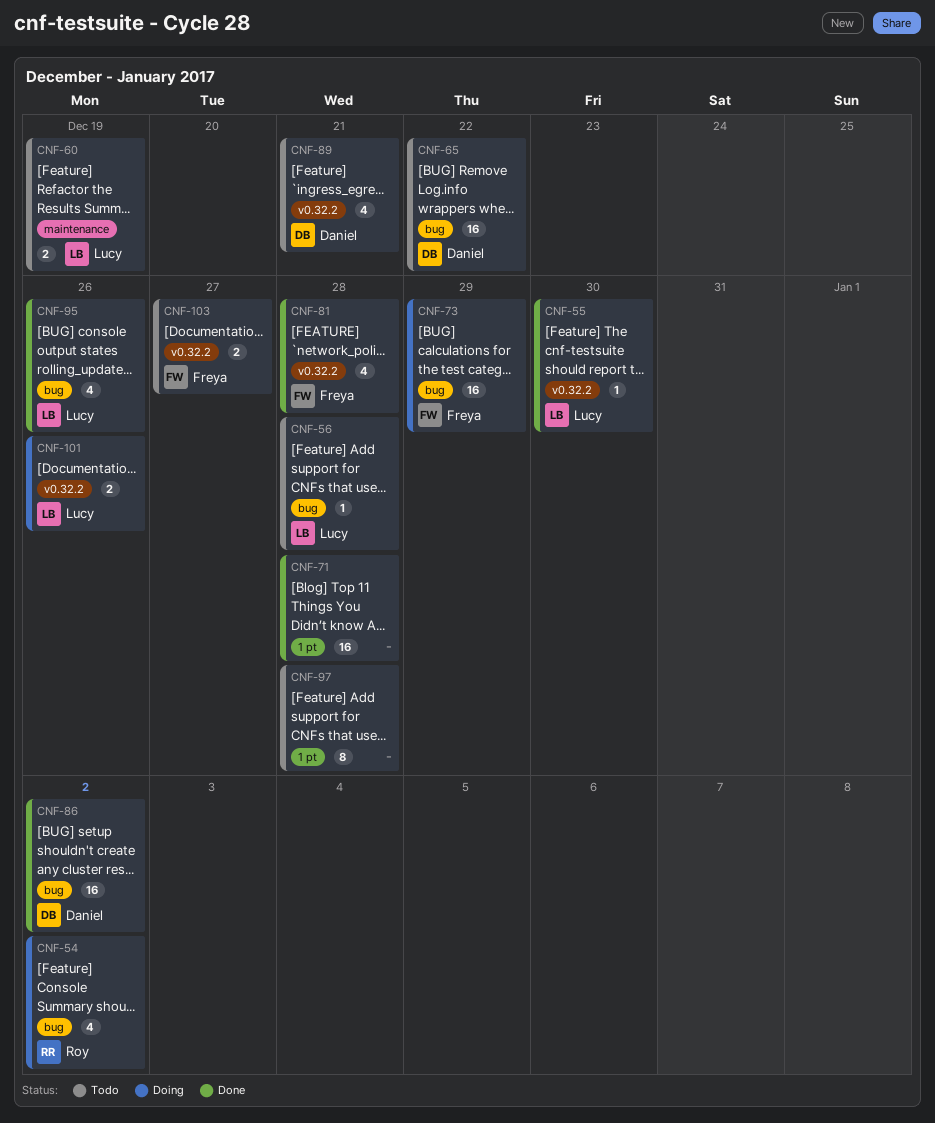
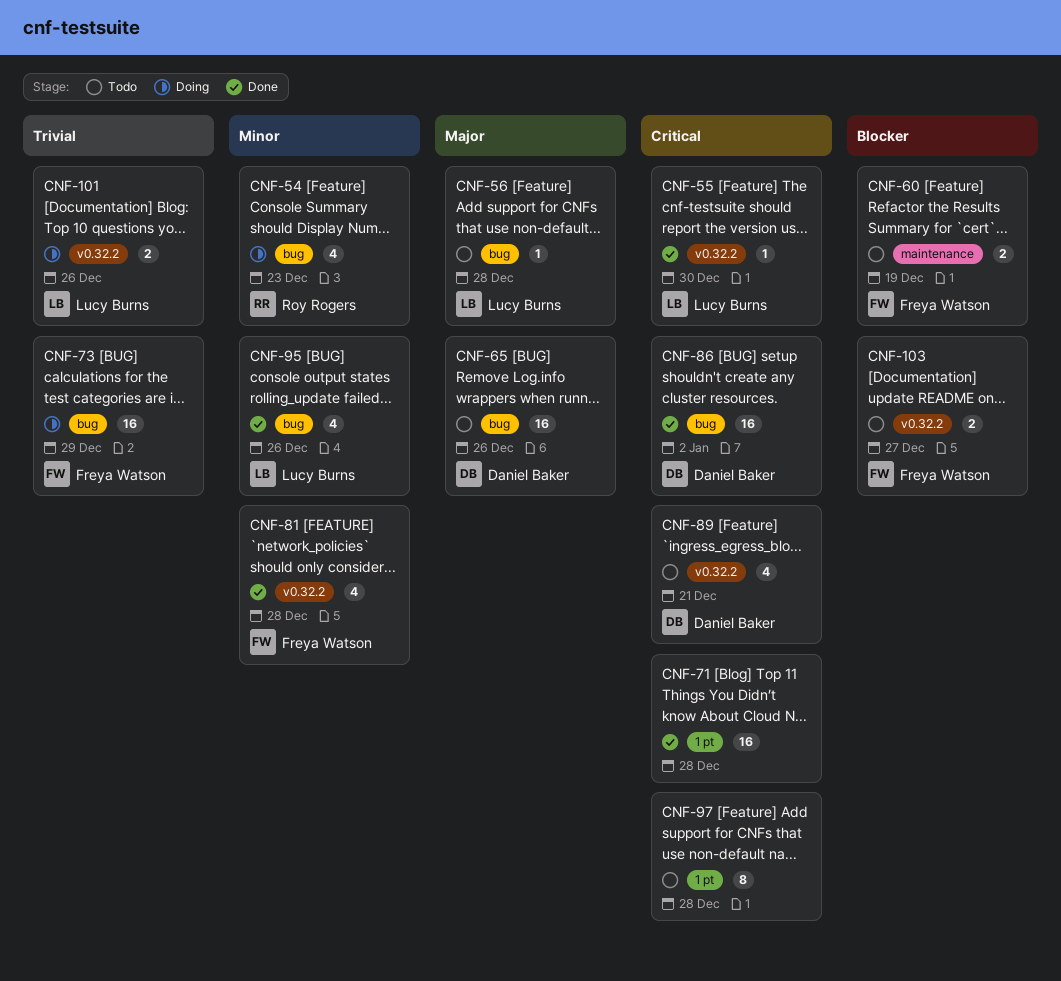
CNF-54, due: Jan 2 -> Dec 23
CNF-60, owner: Lucy Burns -> Freya Watson
CNF-65, due: Dec 22 -> Dec 26

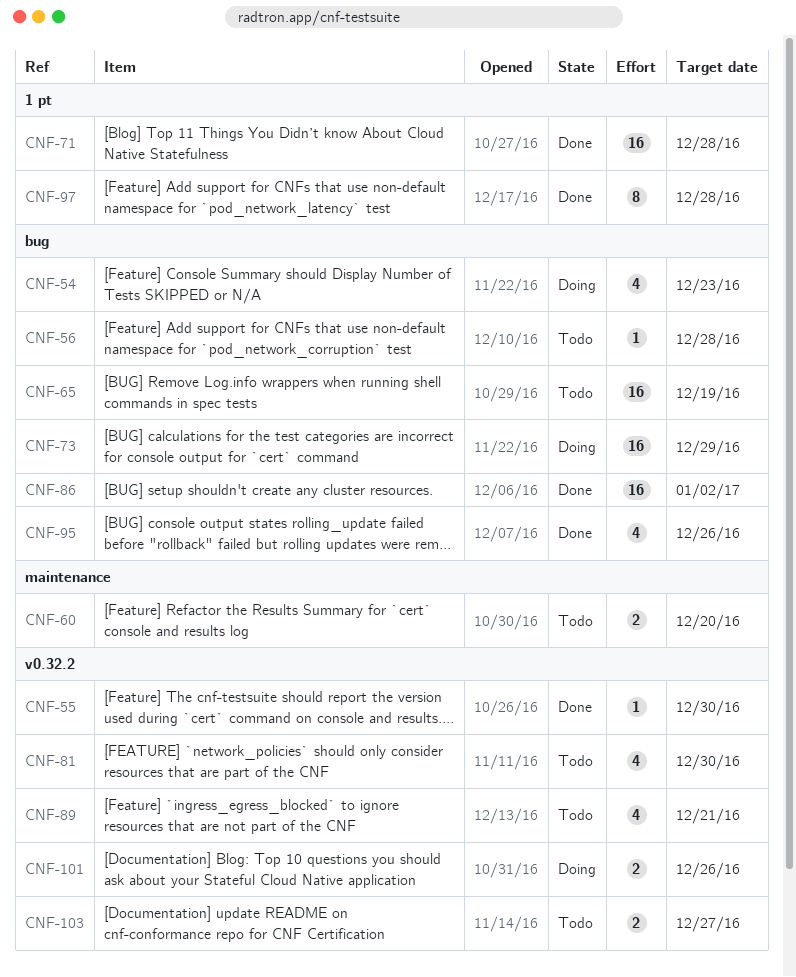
CNF-60, due: Dec 19 -> Dec 20
CNF-65, due: Dec 26 -> Dec 19
CNF-81, status: Done -> Todo
CNF-81, due: Dec 28 -> Dec 30
CNF-97, status: Todo -> Done

